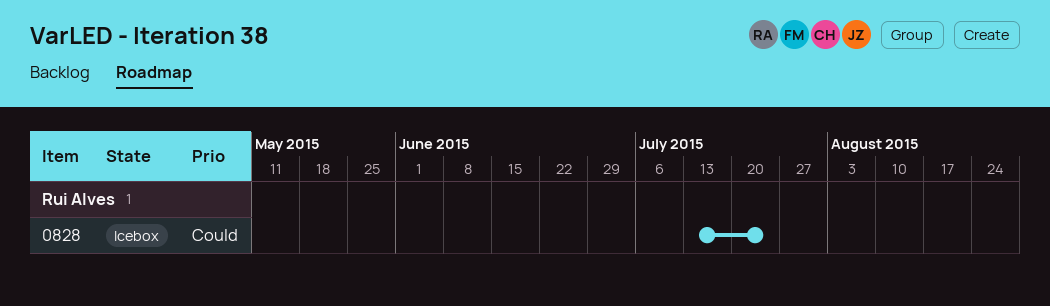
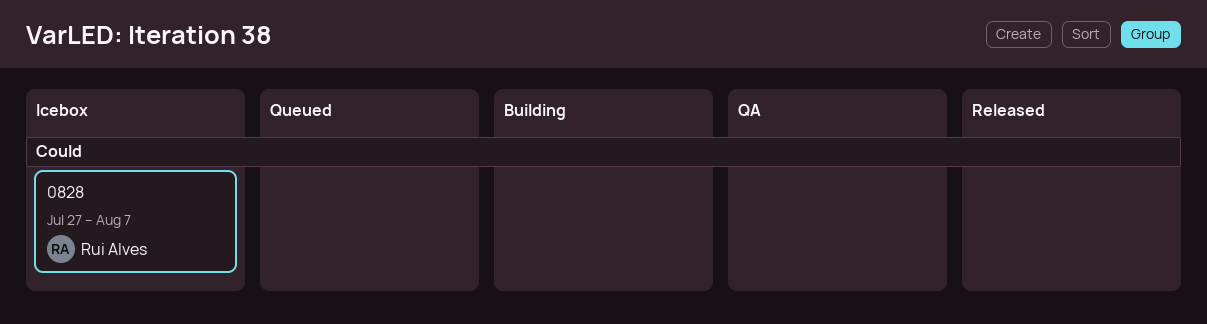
0828, start: Jul 13 -> Jul 27
0828, due: Jul 24 -> Aug 7

